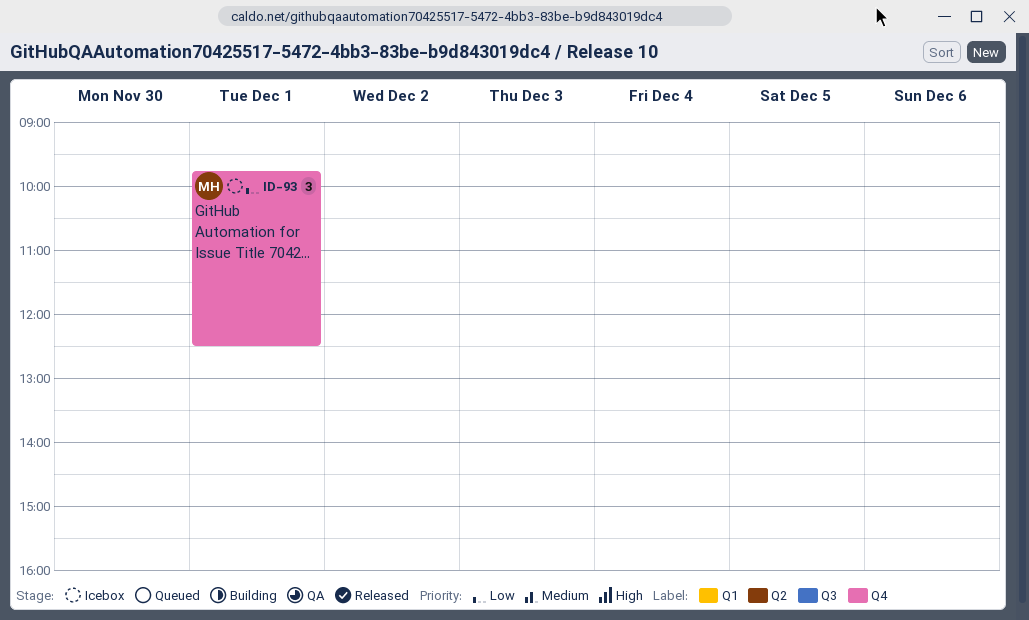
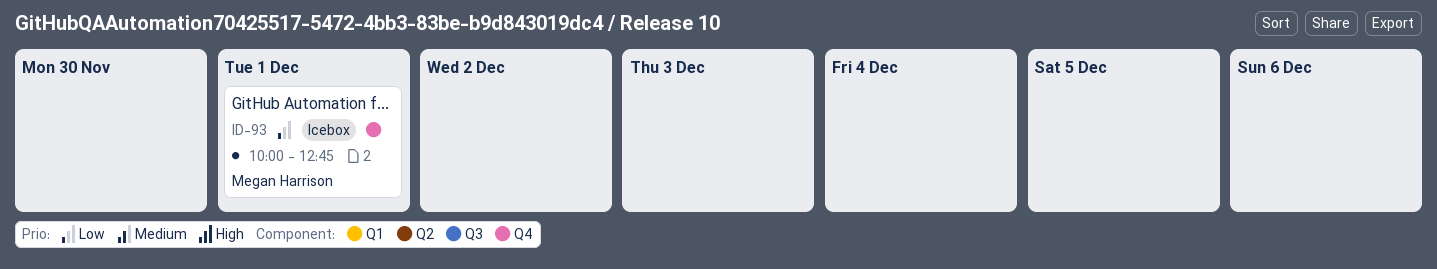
ID-93, estimate: 3 -> 1
ID-93, begins: 09:45 -> 10:00
ID-93, ends: 12:30 -> 12:45

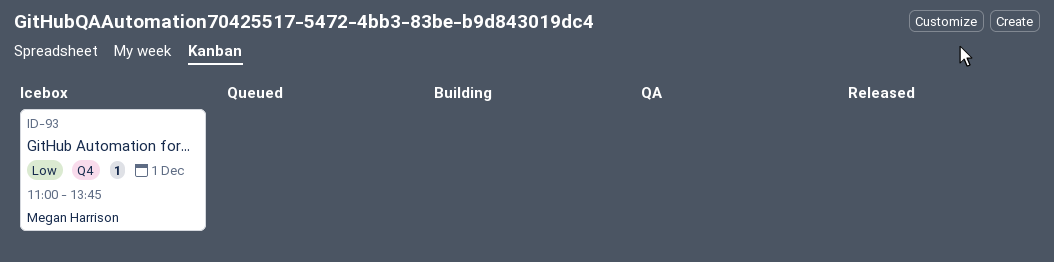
ID-93, begins: 10:00 -> 11:00
ID-93, ends: 12:45 -> 13:45

